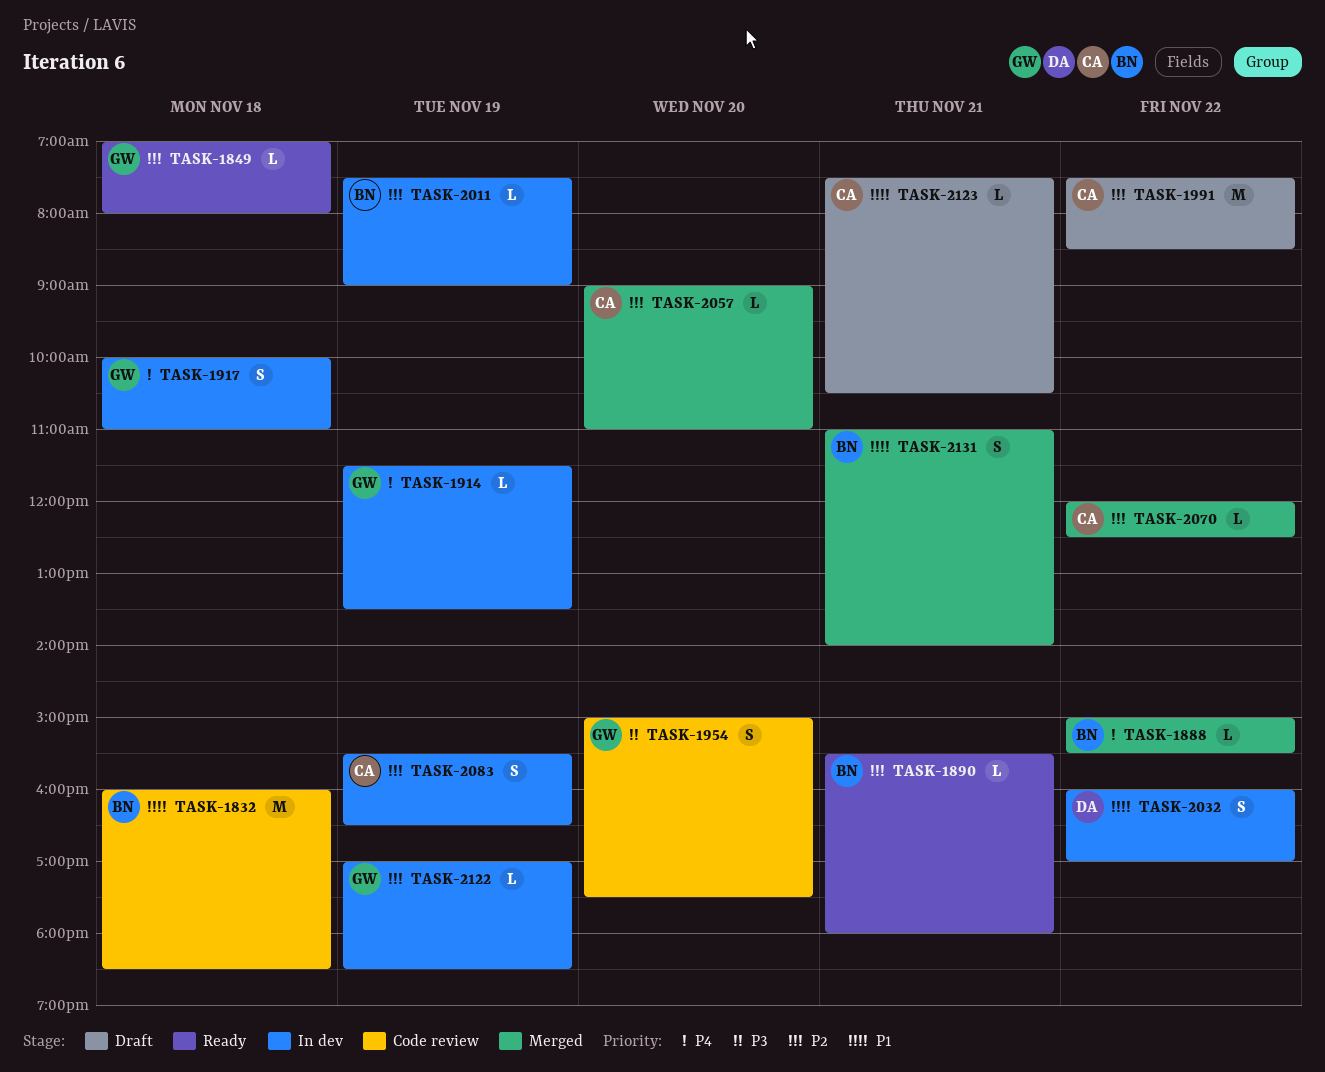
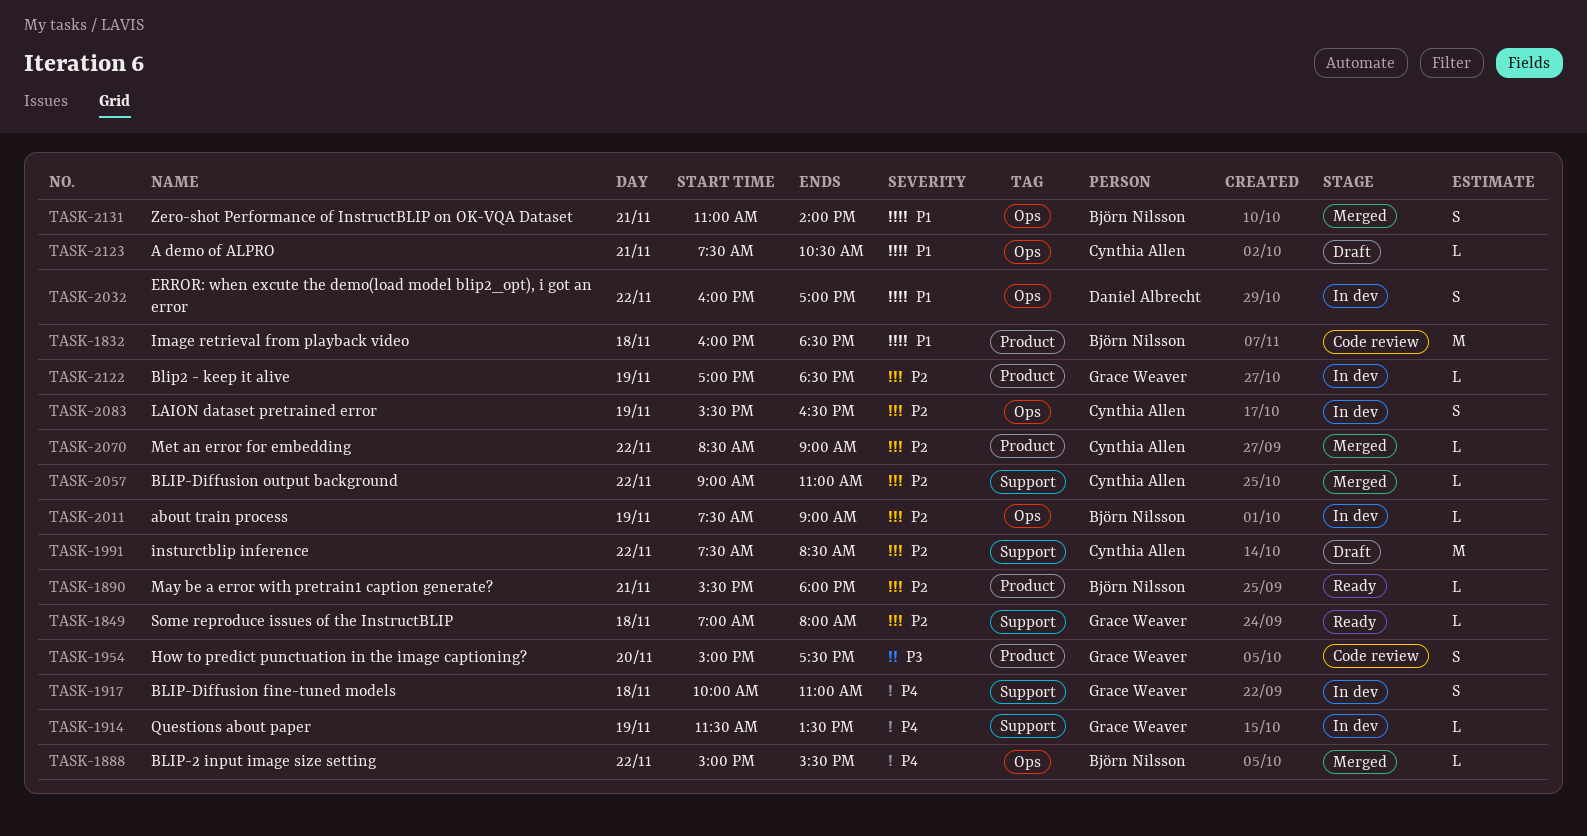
TASK-2057, day: Nov 20 -> Nov 22
TASK-2070, begins: 12:00 -> 08:30
TASK-2070, ends: 12:30 -> 09:00

